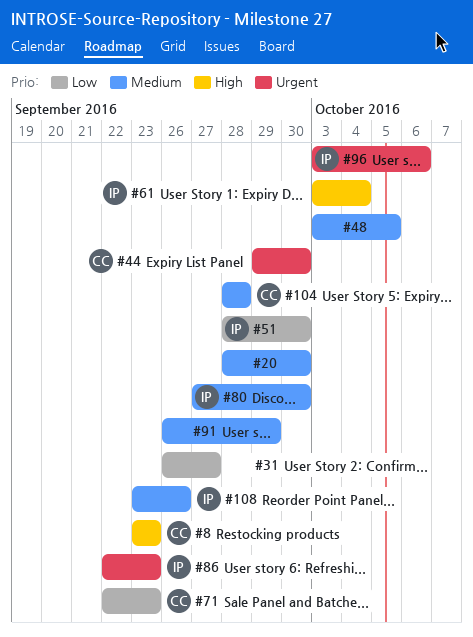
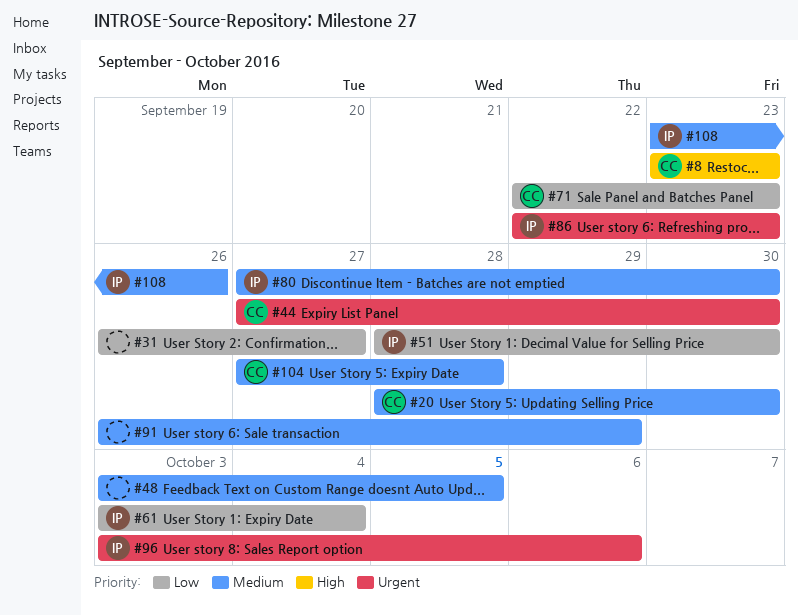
#20, owner: none -> CC
#44, start: Sep 29 -> Sep 27
#61, priority: High -> Low
#104, start: Sep 28 -> Sep 27

